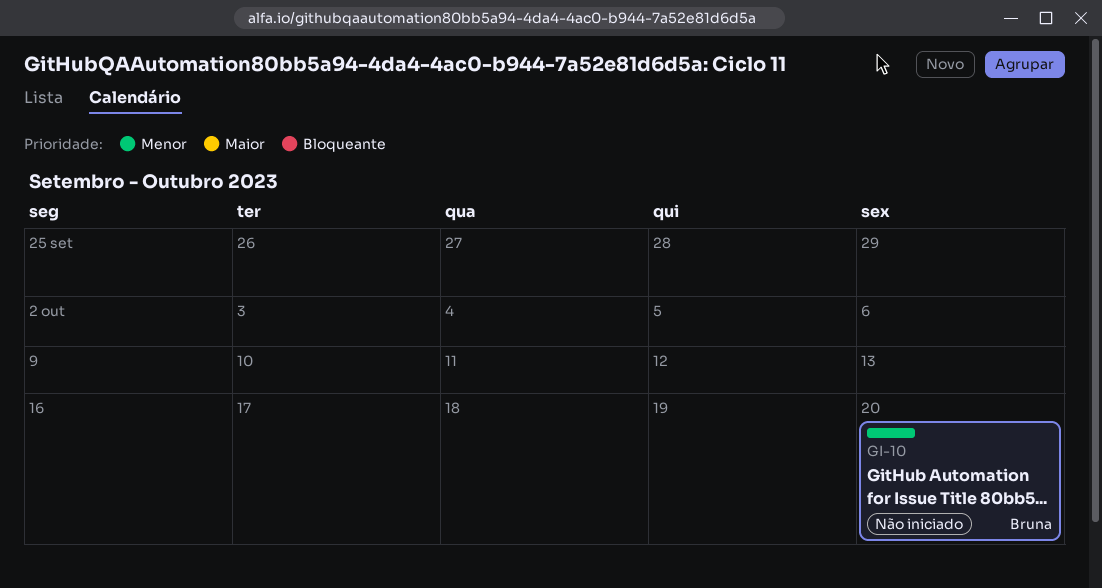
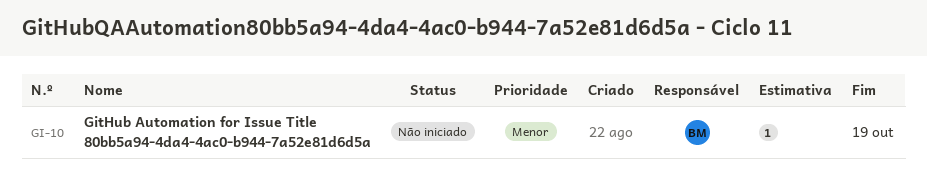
GI-10, due: Oct 20 -> Oct 19

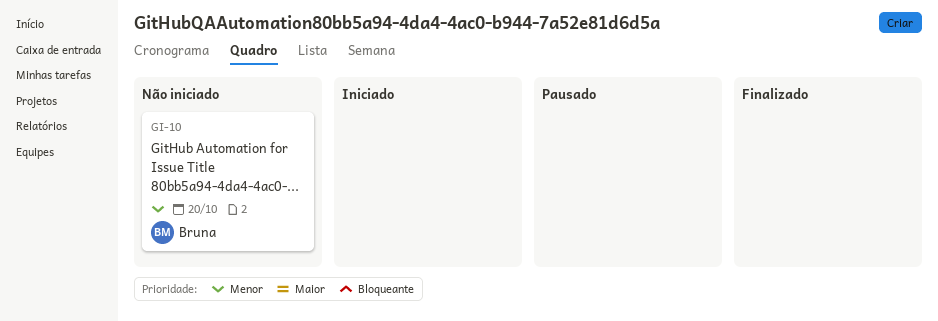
GI-10, due: Oct 19 -> Oct 20

